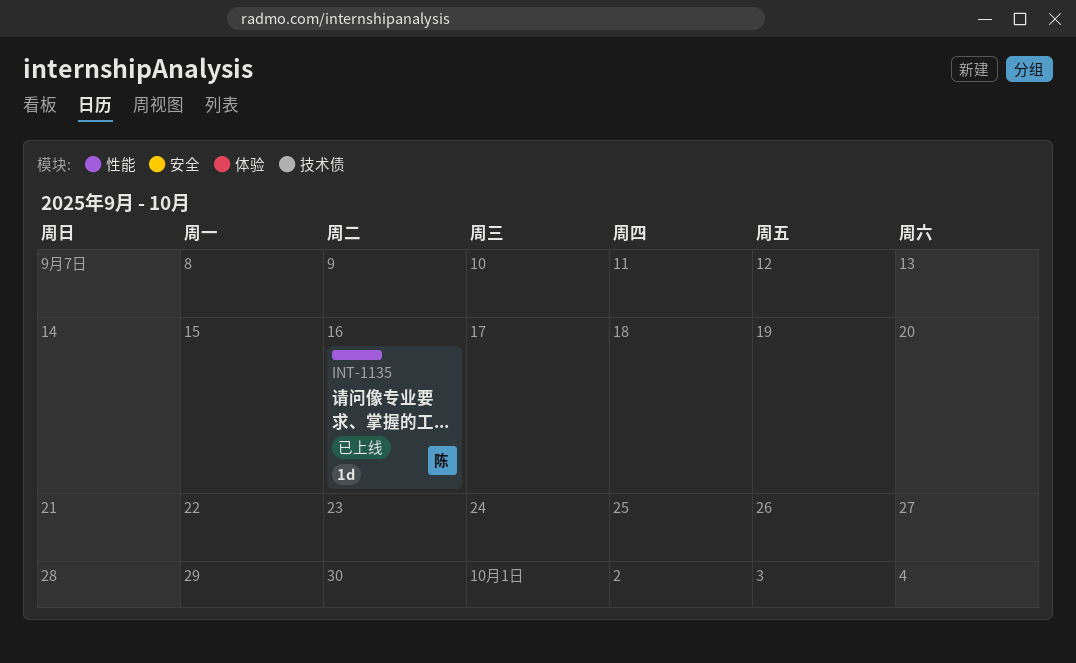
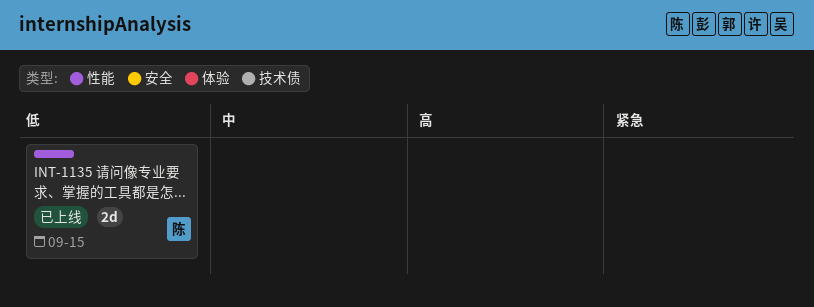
INT-1135, estimate: 1d -> 2d
INT-1135, due: Sep 16 -> Sep 15

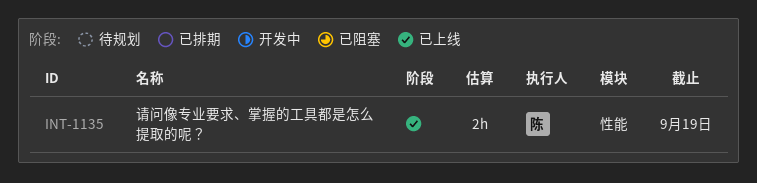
INT-1135, estimate: 2d -> 2h
INT-1135, due: Sep 15 -> Sep 19

